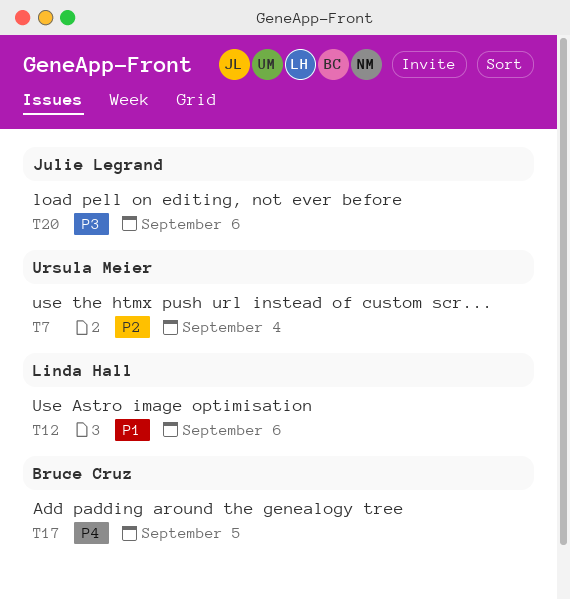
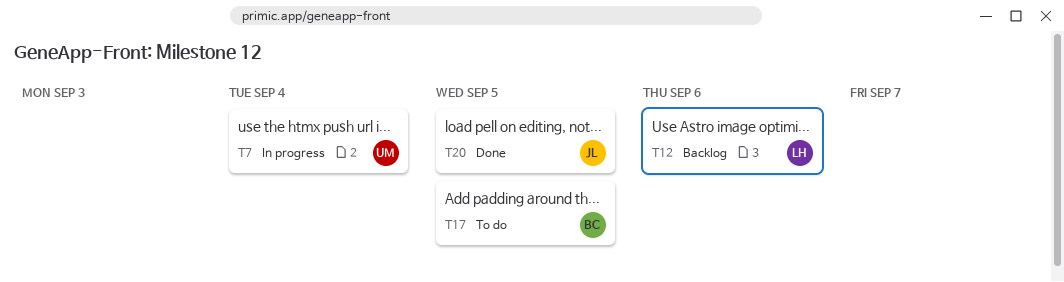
T20, due: Sep 6 -> Sep 5

